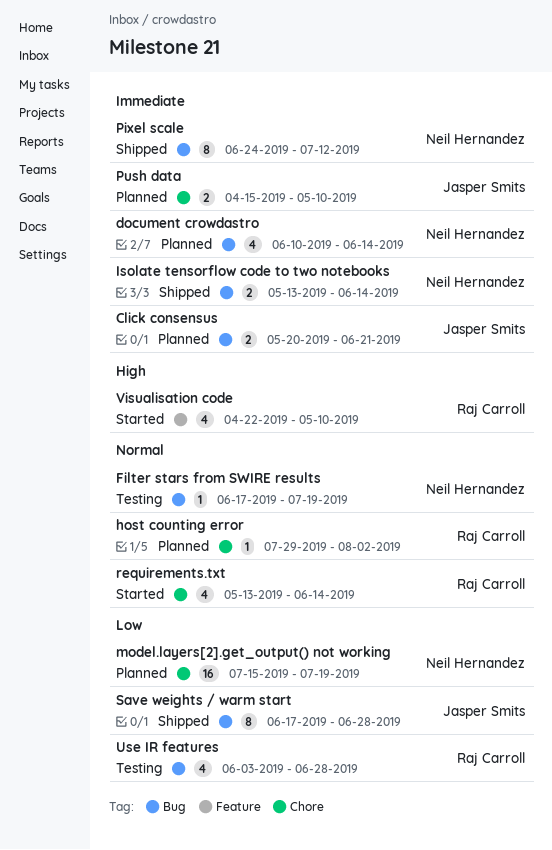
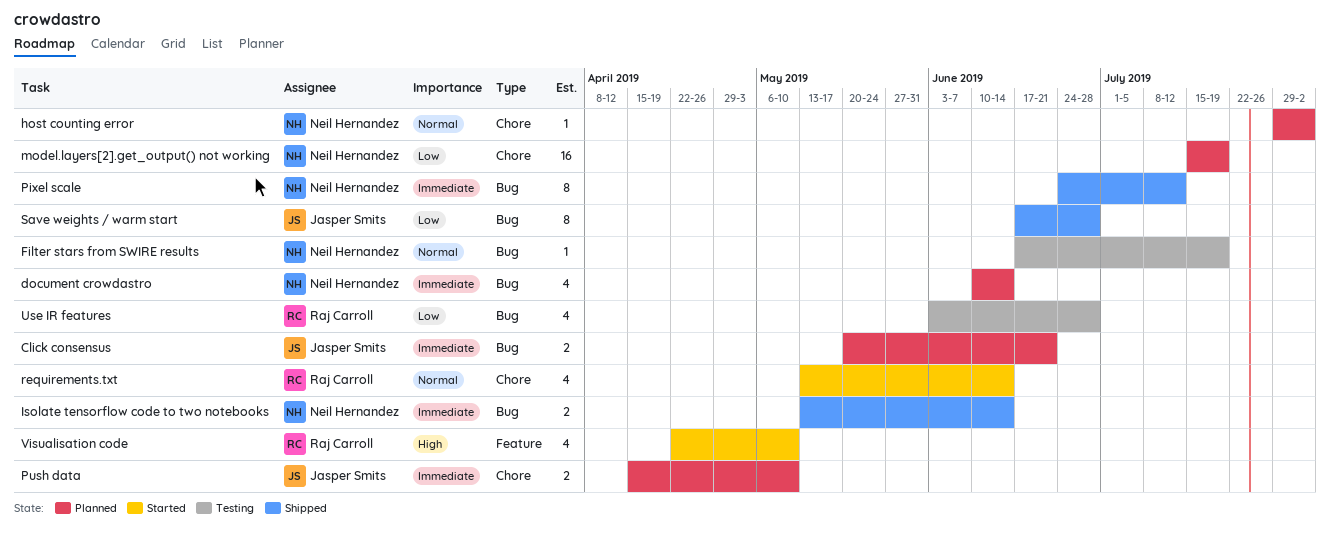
host counting error, owner: Raj Carroll -> Neil Hernandez

